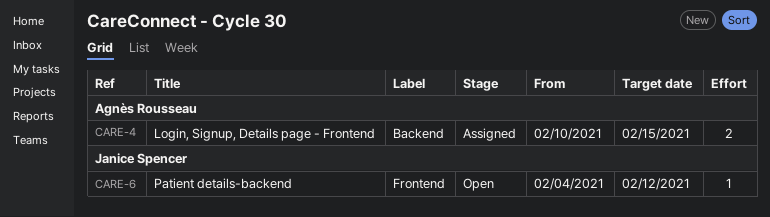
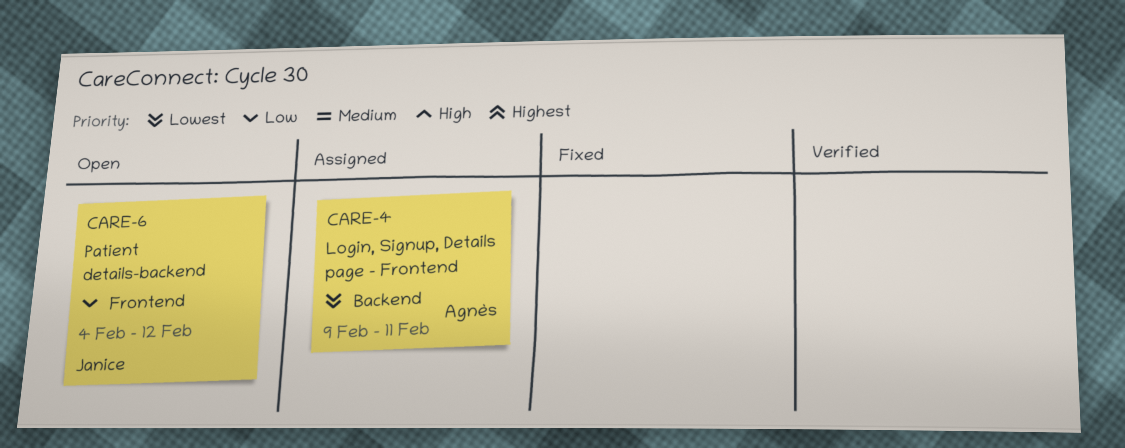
CARE-4, start: Feb 10 -> Feb 9
CARE-4, due: Feb 15 -> Feb 11

